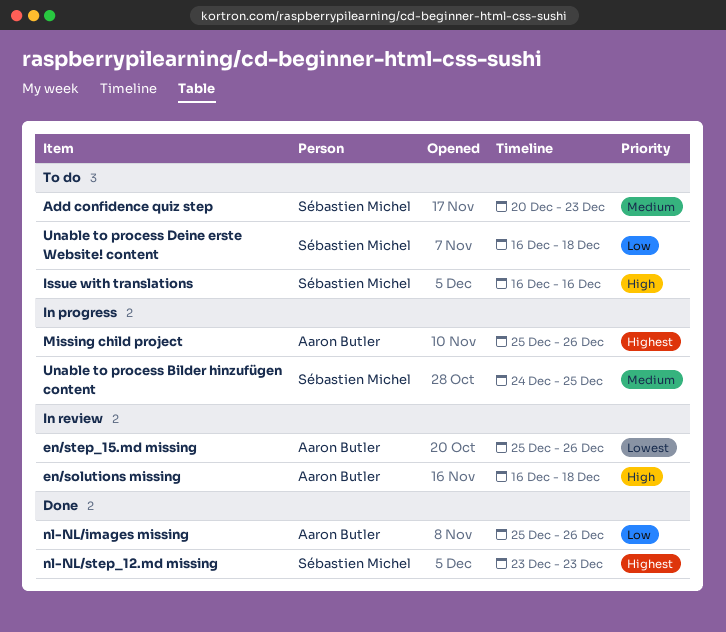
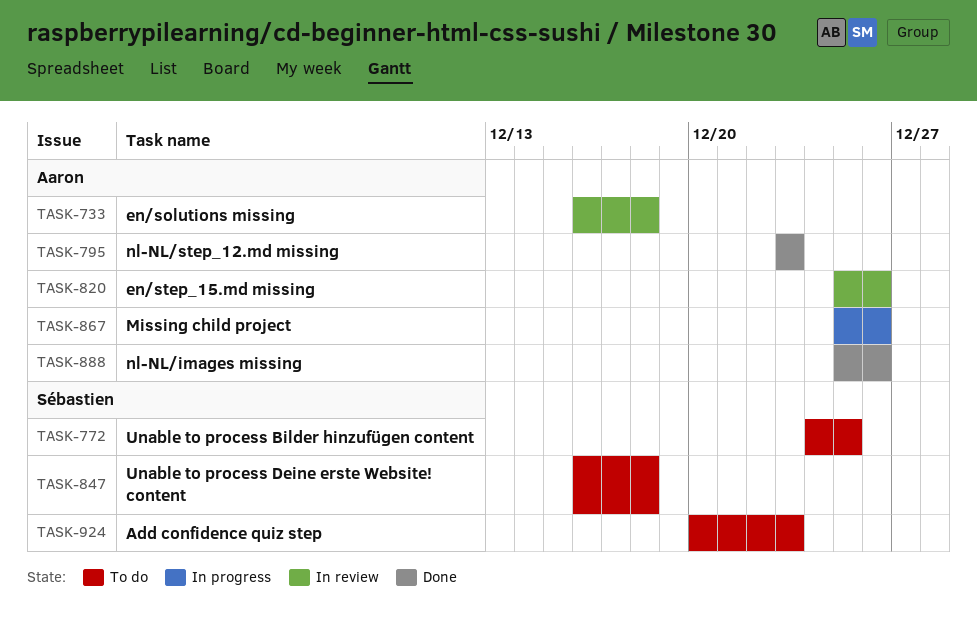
Issue with translations: present -> none
nl-NL/step_12.md missing, owner: Sébastien Michel -> Aaron Butler
Unable to process Bilder hinzufügen content, status: In progress -> To do

